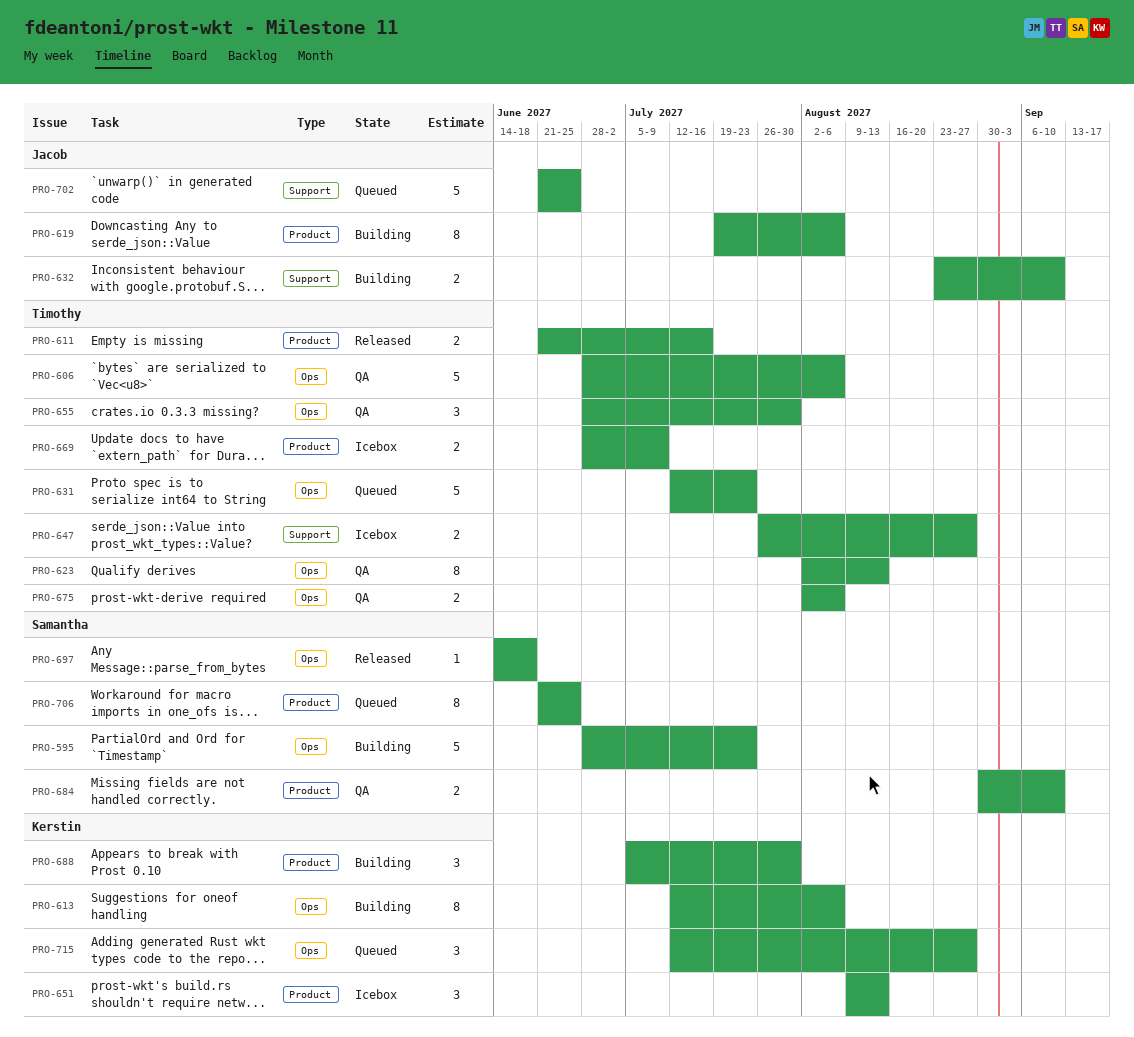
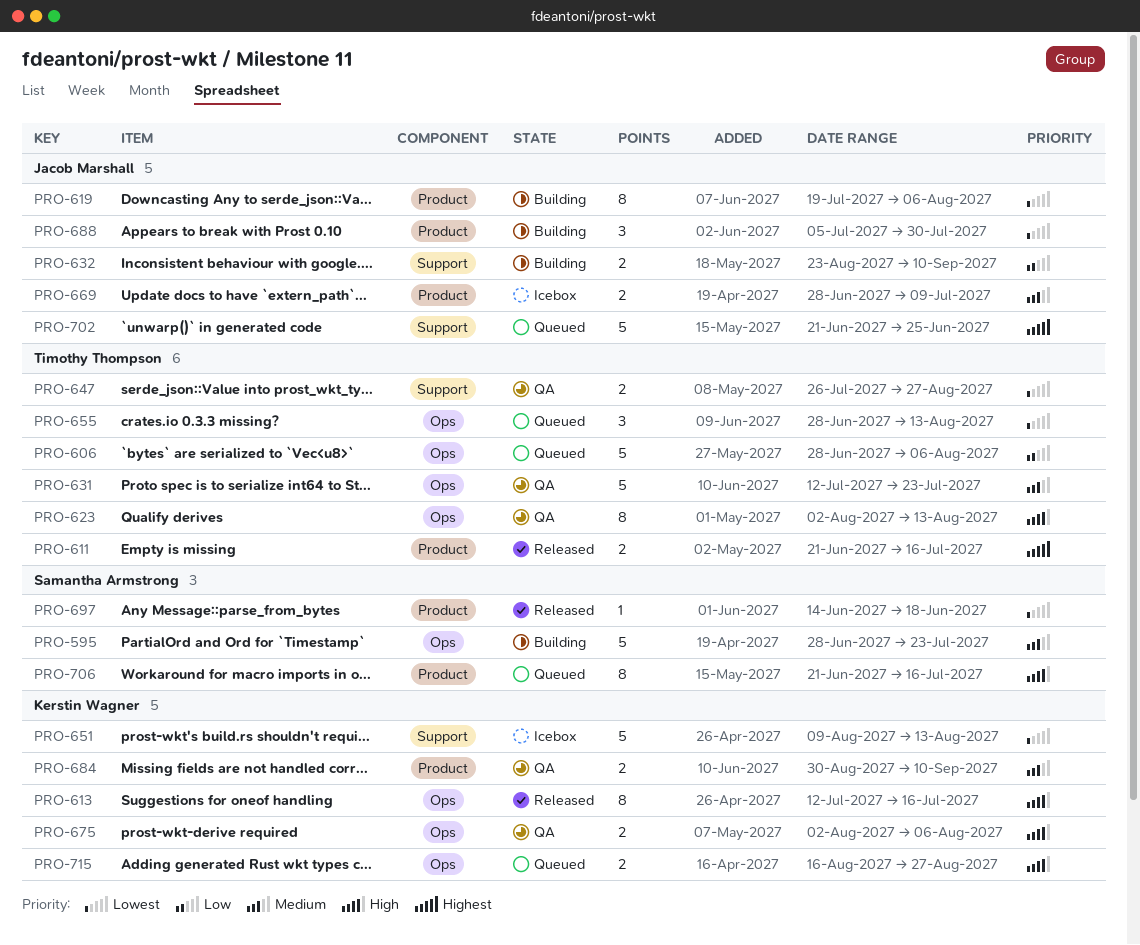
PRO-606, status: QA -> Queued
PRO-613, status: Building -> Released
PRO-613, due: Aug 6 -> Jul 16
PRO-631, status: Queued -> QA
PRO-647, status: Icebox -> QA
PRO-651, label: Product -> Support
PRO-651, estimate: 3 -> 5
PRO-655, status: QA -> Queued
PRO-655, due: Jul 30 -> Aug 13
PRO-669, owner: Timothy Thompson -> Jacob Marshall
PRO-675, owner: Timothy Thompson -> Kerstin Wagner
PRO-684, owner: Samantha Armstrong -> Kerstin Wagner
PRO-688, owner: Kerstin Wagner -> Jacob Marshall
PRO-697, label: Ops -> Product
PRO-706, due: Jun 25 -> Jul 16
PRO-715, estimate: 3 -> 2
PRO-715, start: Jul 12 -> Aug 16

